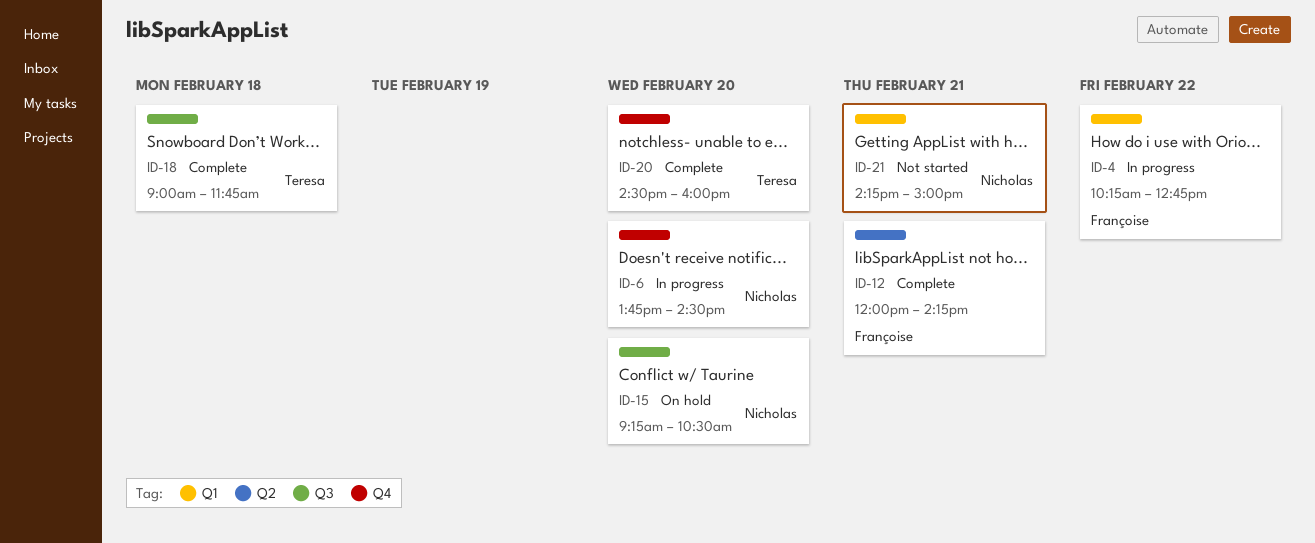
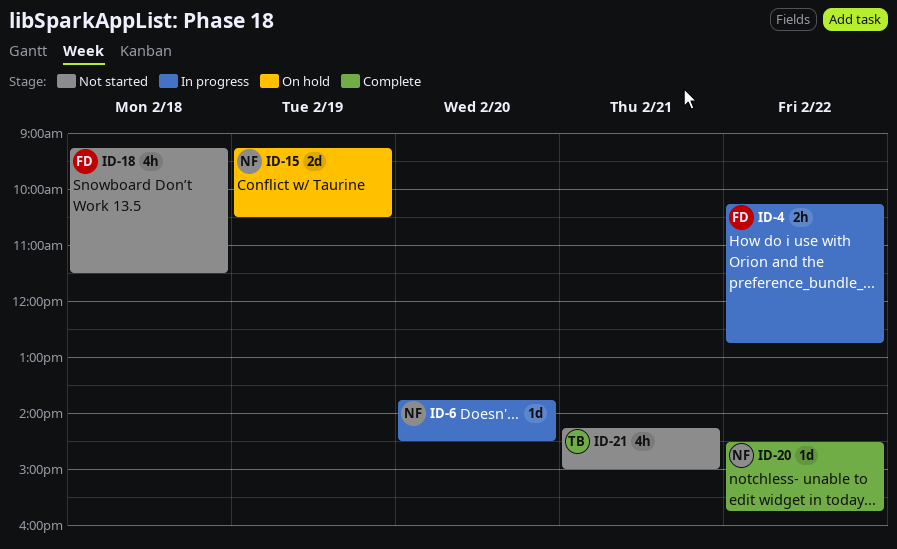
ID-12: present -> none
ID-15, day: Feb 20 -> Feb 19
ID-18, status: Complete -> Not started
ID-18, owner: Teresa -> Françoise
ID-18, begins: 09:00 -> 09:15
ID-18, ends: 11:45 -> 11:30
ID-20, owner: Teresa -> Nicholas
ID-20, day: Feb 20 -> Feb 22
ID-20, ends: 16:00 -> 15:45
ID-21, owner: Nicholas -> Teresa

